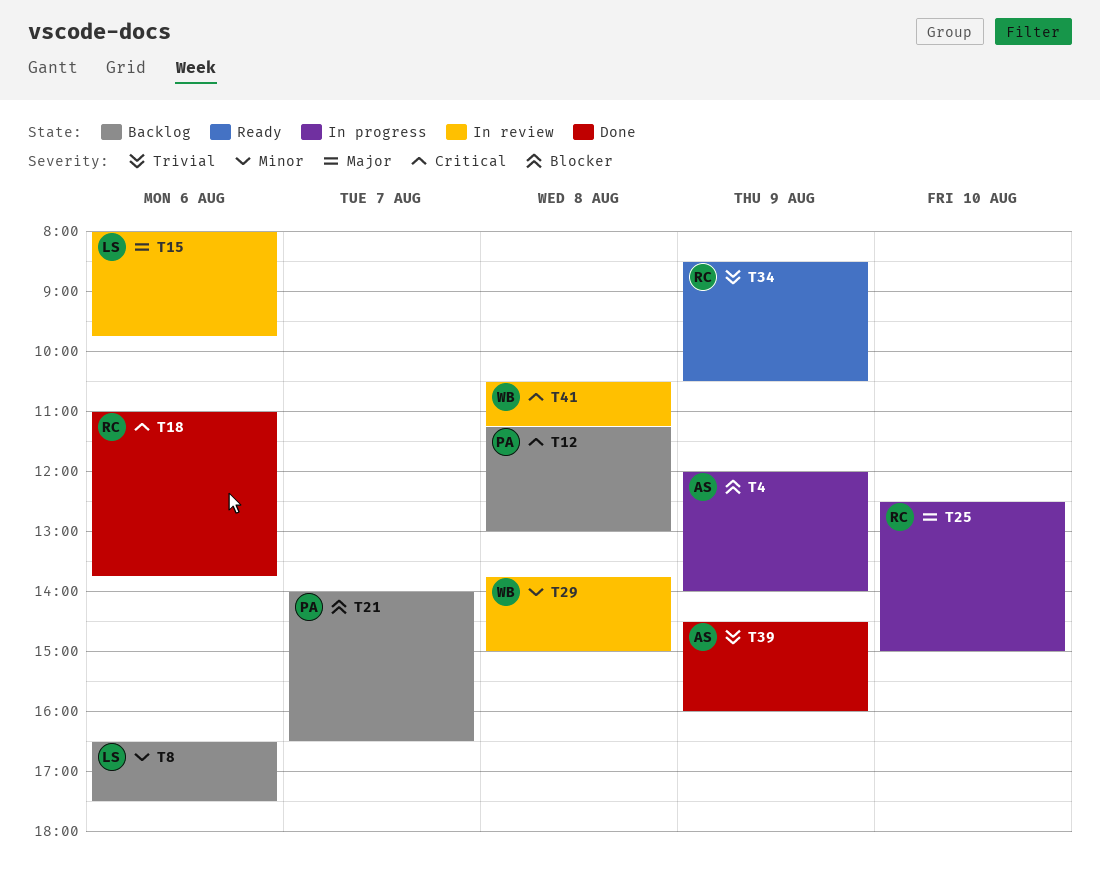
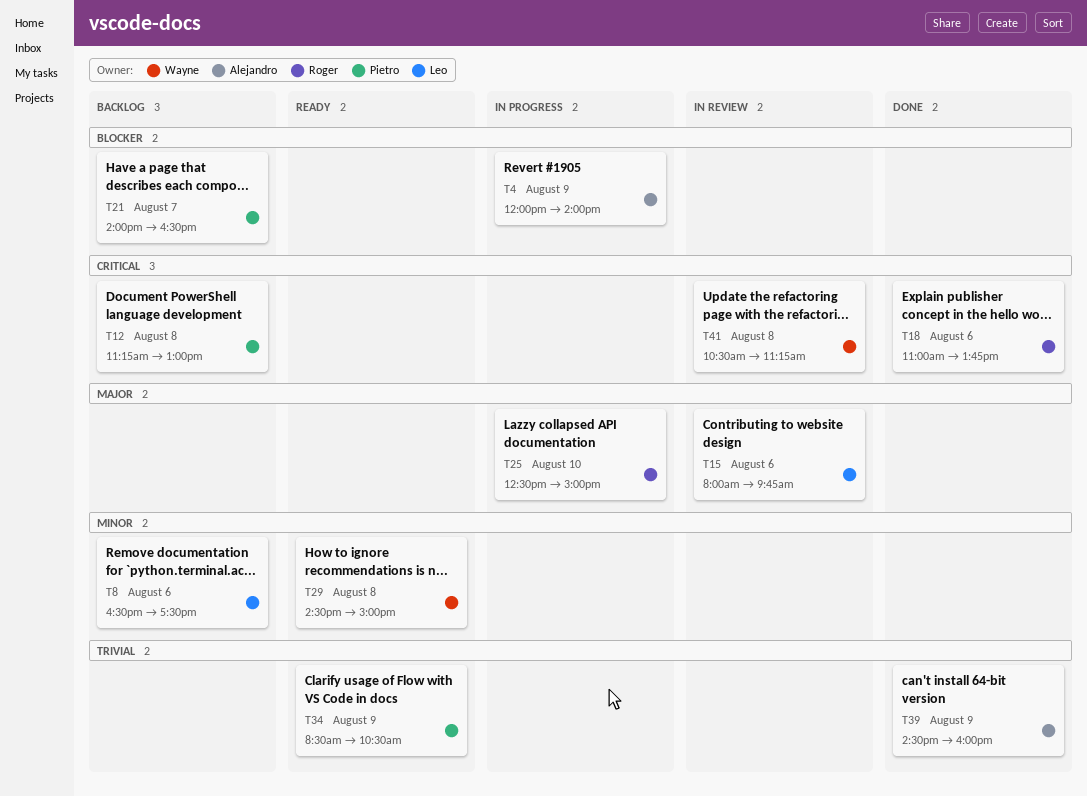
T29, status: In review -> Ready
T29, begins: 13:45 -> 14:30
T34, owner: Roger -> Pietro

